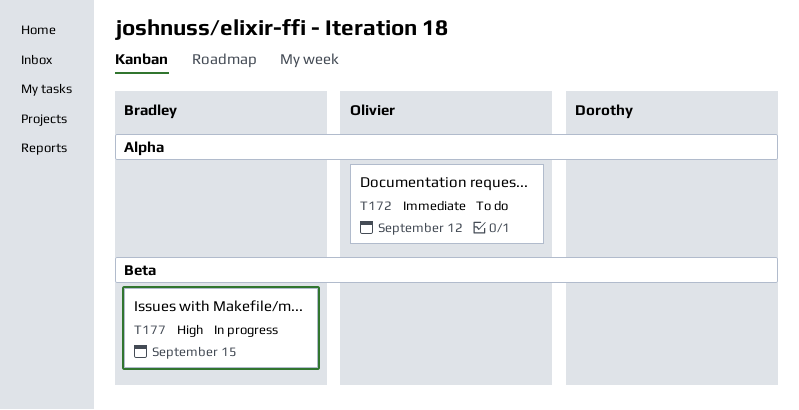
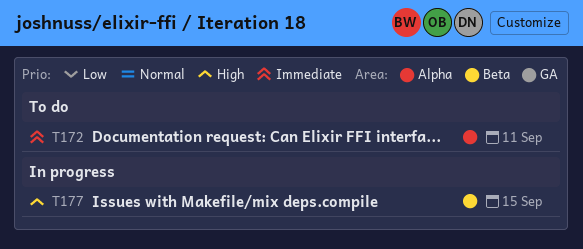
T172, due: Sep 12 -> Sep 11

